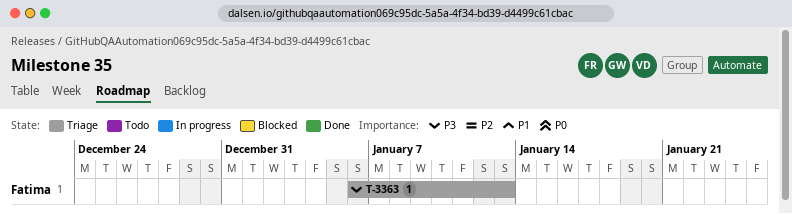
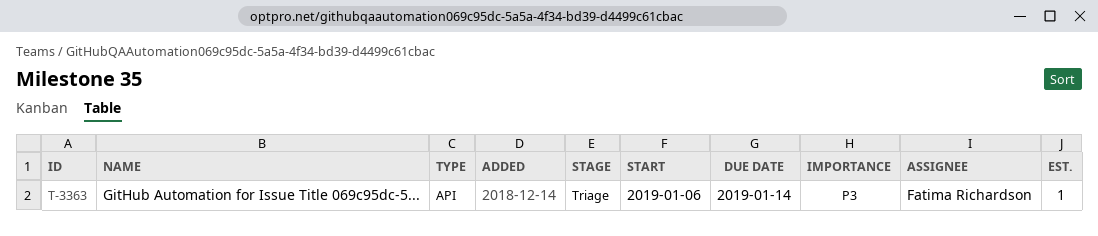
T-3363, due: Jan 13 -> Jan 14

